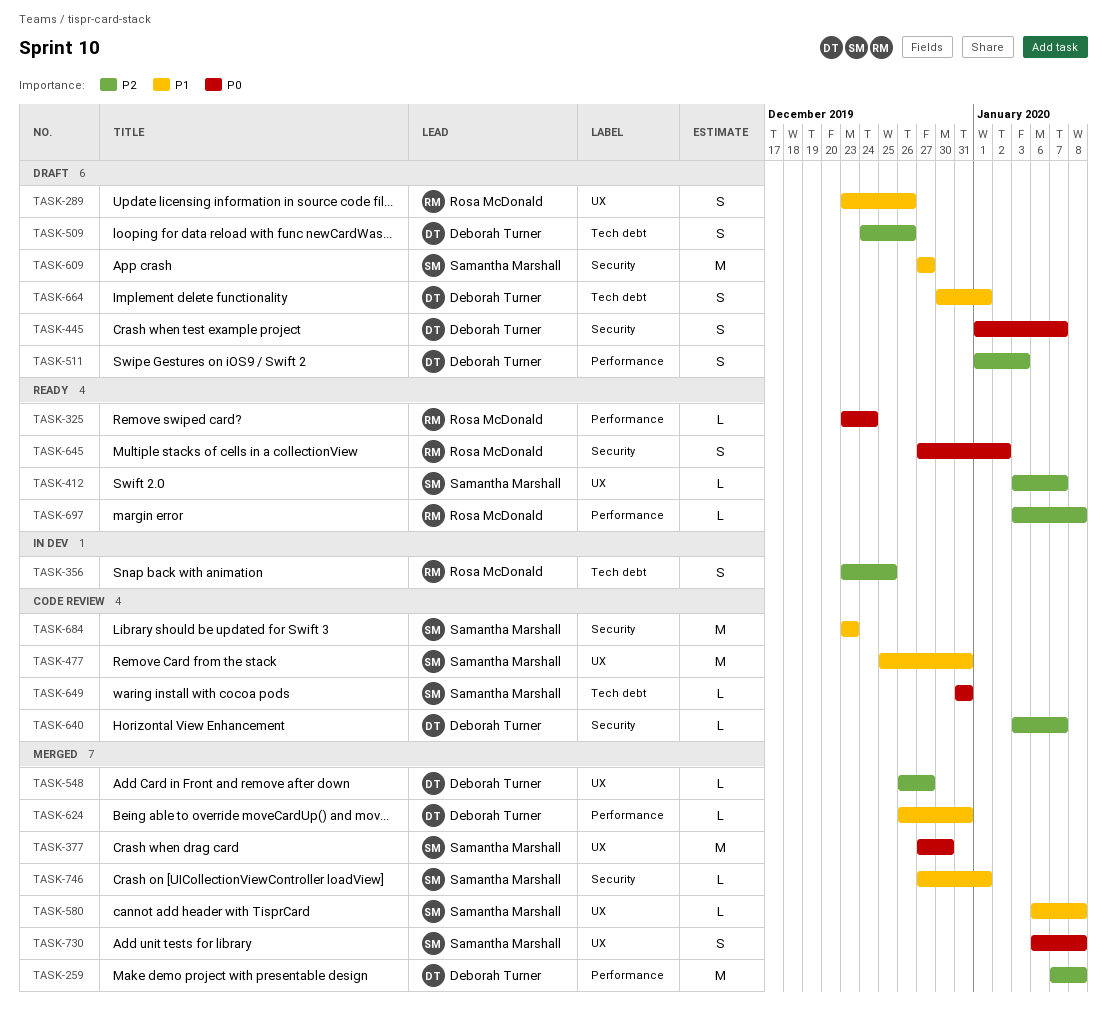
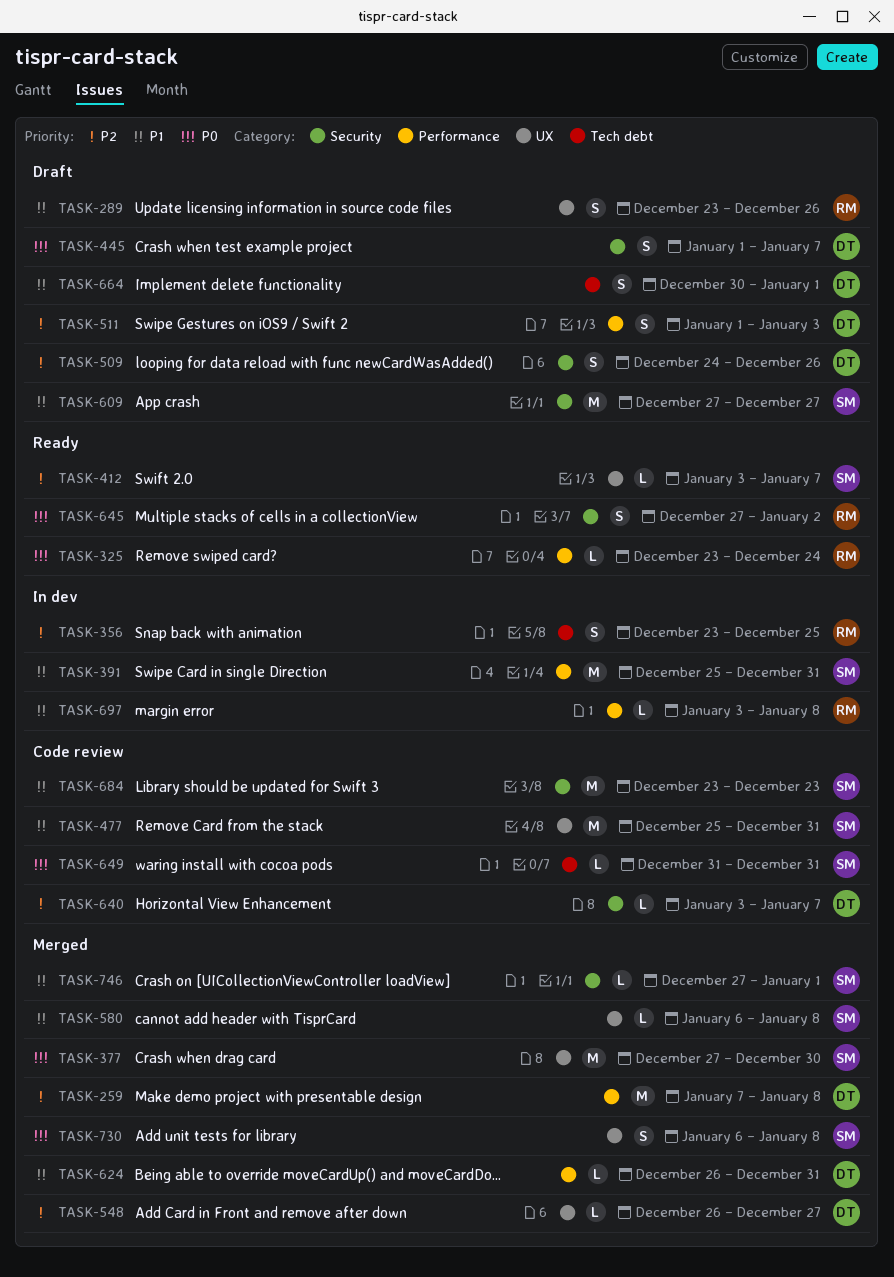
TASK-391: none -> present
TASK-509, label: Tech debt -> Security
TASK-697, status: Ready -> In dev
TASK-697, priority: P2 -> P1

